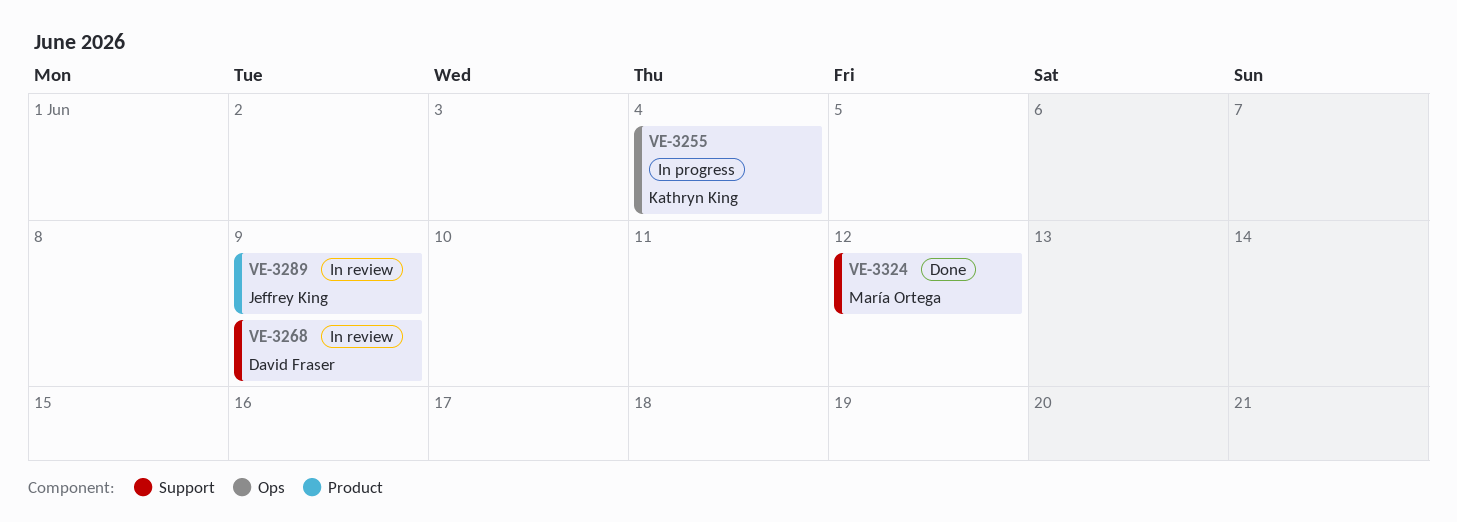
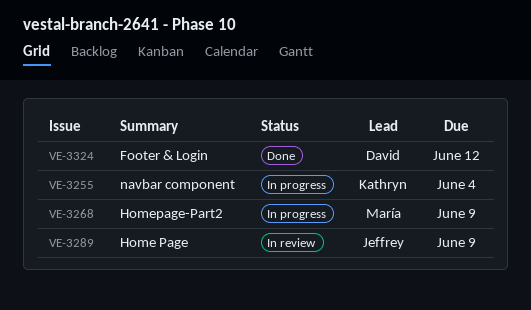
VE-3268, status: In review -> In progress
VE-3268, owner: David Fraser -> María Ortega
VE-3324, owner: María Ortega -> David Fraser

